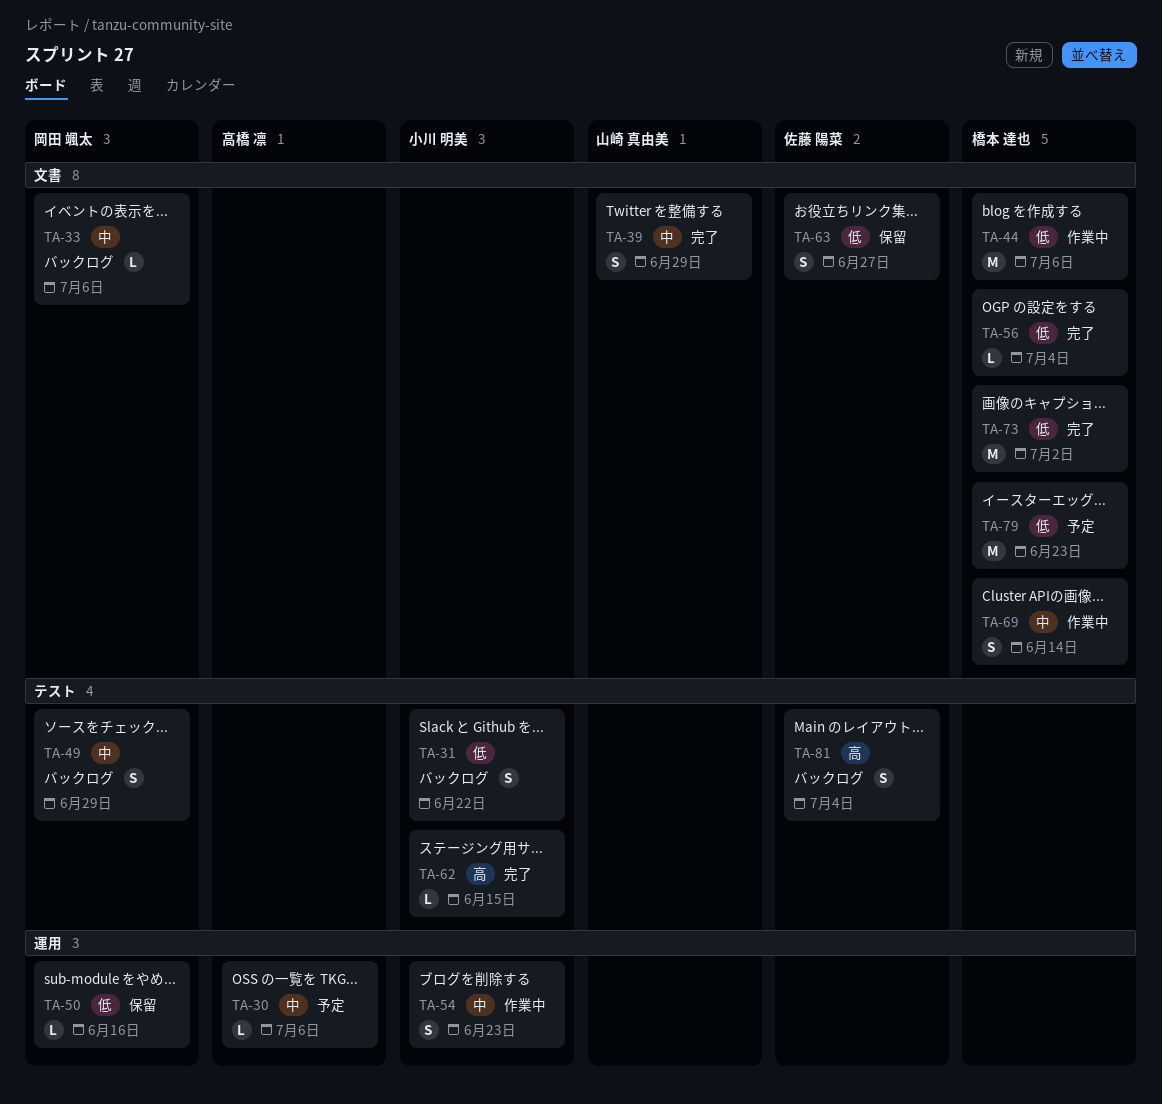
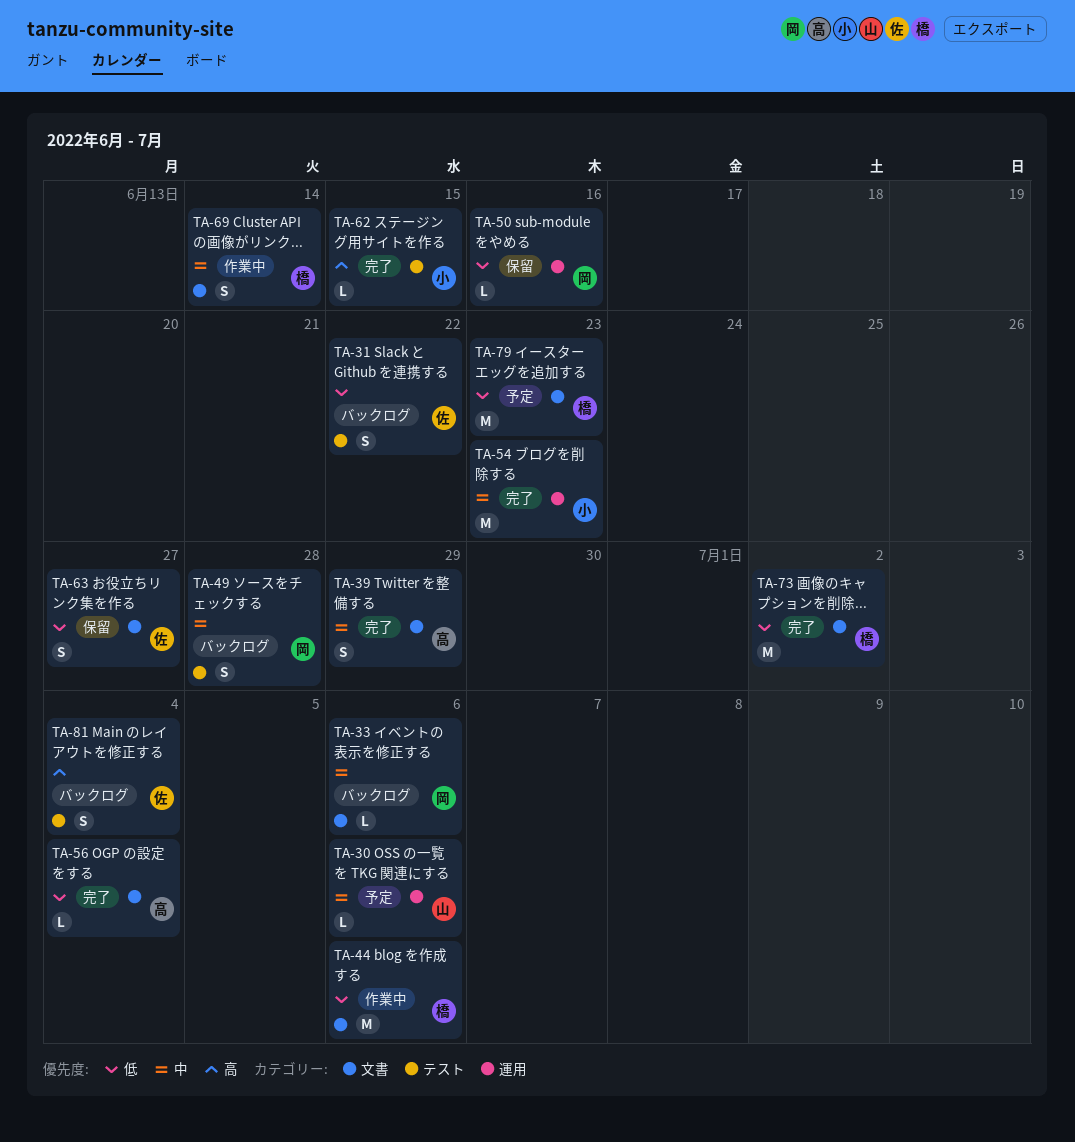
TA-30, owner: 高橋 凛 -> 山崎 真由美
TA-31, owner: 小川 明美 -> 佐藤 陽菜
TA-39, owner: 山崎 真由美 -> 高橋 凛
TA-49, due: Jun 29 -> Jun 28
TA-54, status: 作業中 -> 完了
TA-54, estimate: S -> M
TA-56, owner: 橋本 達也 -> 高橋 凛

